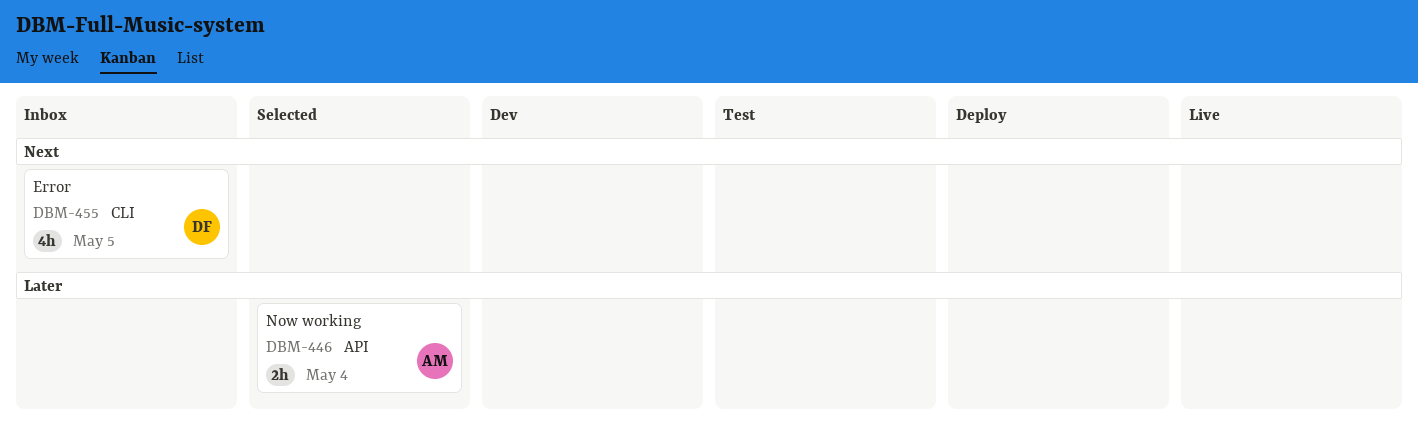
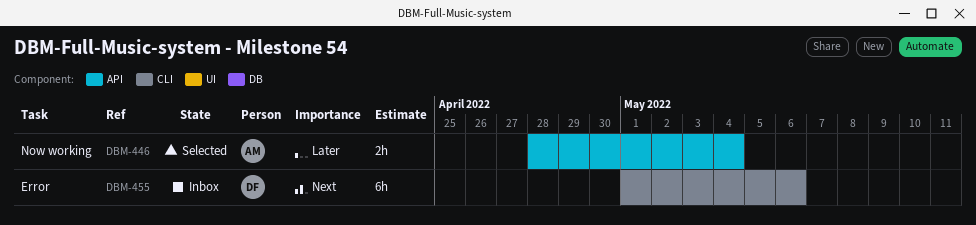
DBM-455, estimate: 4h -> 6h
DBM-455, due: May 5 -> May 6

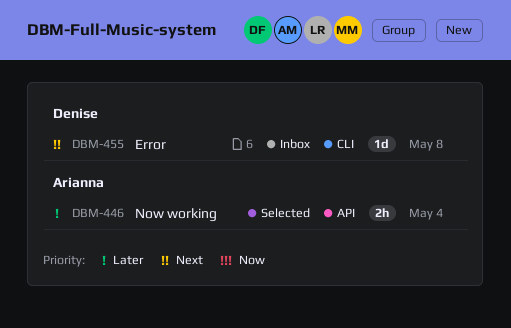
DBM-455, estimate: 6h -> 1d
DBM-455, due: May 6 -> May 8

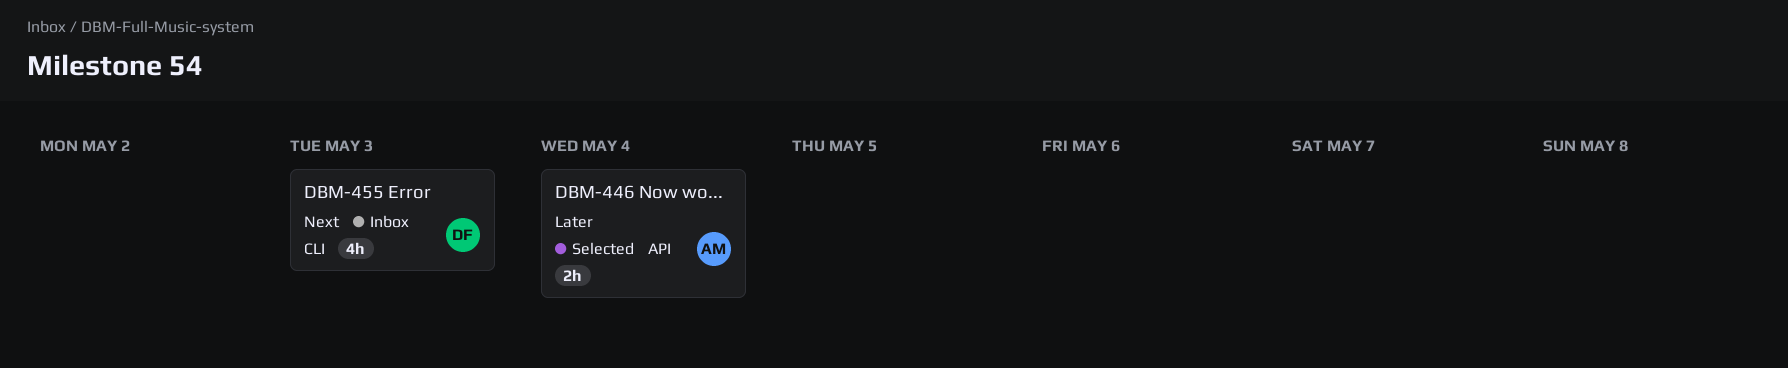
DBM-455, estimate: 1d -> 4h
DBM-455, due: May 8 -> May 3

